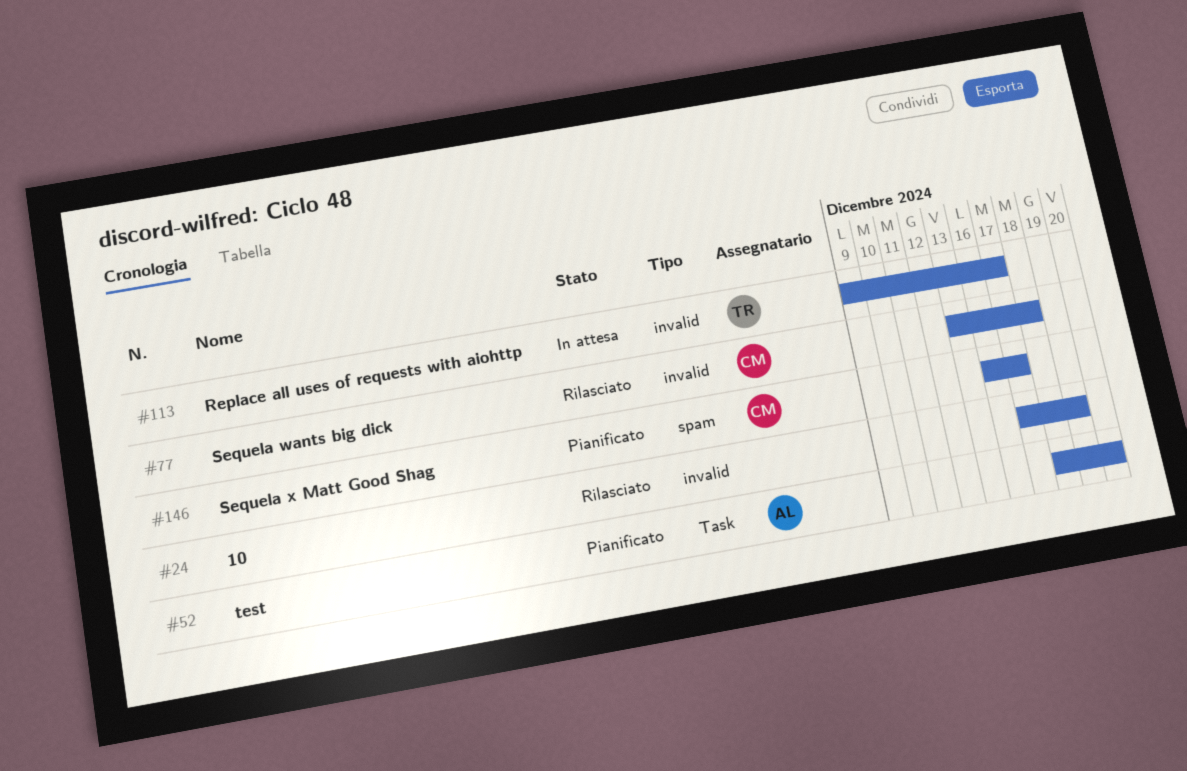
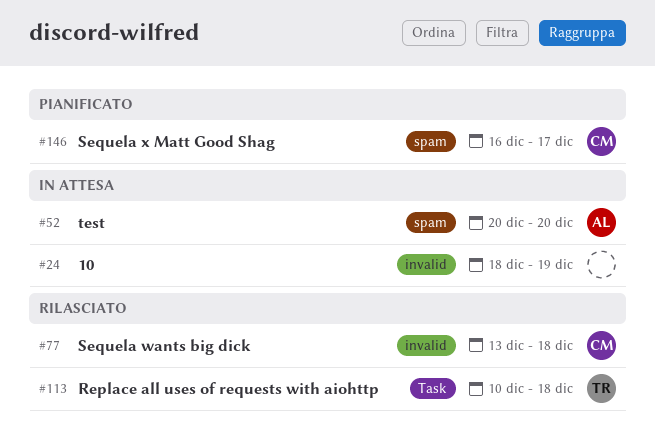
#24, status: Rilasciato -> In attesa
#24, start: Dec 17 -> Dec 18
#52, status: Pianificato -> In attesa
#52, label: Task -> spam
#52, start: Dec 18 -> Dec 20
#113, status: In attesa -> Rilasciato
#113, label: invalid -> Task
#113, start: Dec 9 -> Dec 10
#113, due: Dec 17 -> Dec 18

